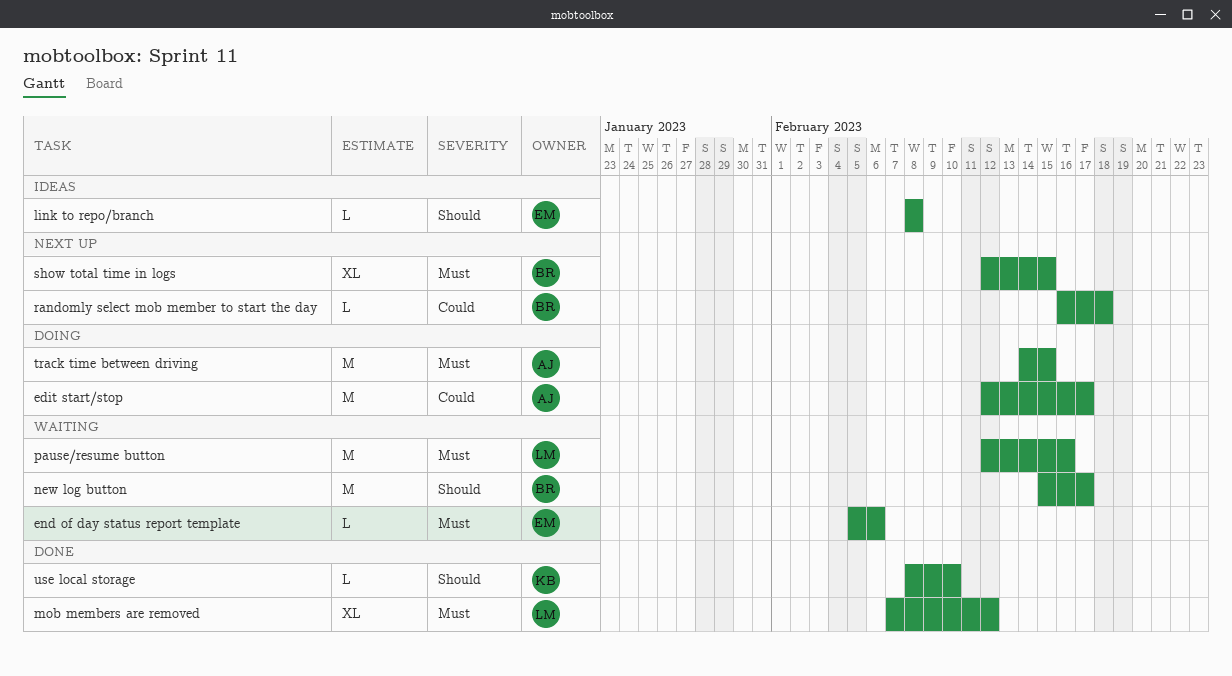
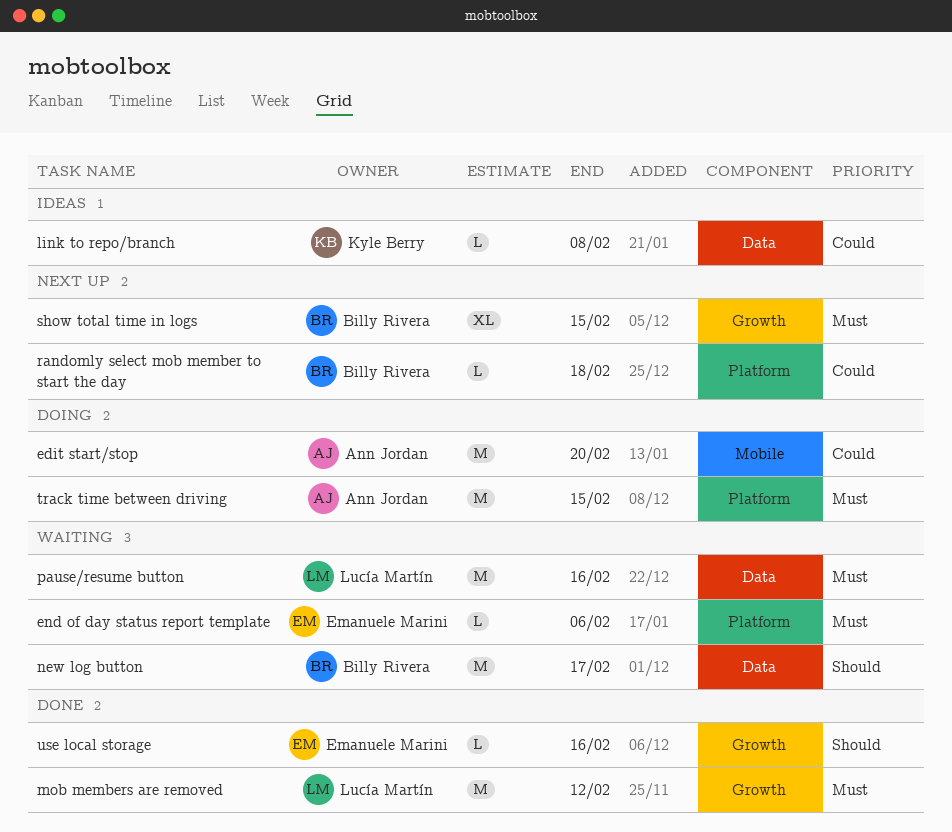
edit start/stop, due: Feb 17 -> Feb 20
link to repo/branch, owner: Emanuele Marini -> Kyle Berry
link to repo/branch, priority: Should -> Could
mob members are removed, estimate: XL -> M
use local storage, owner: Kyle Berry -> Emanuele Marini
use local storage, due: Feb 10 -> Feb 16

